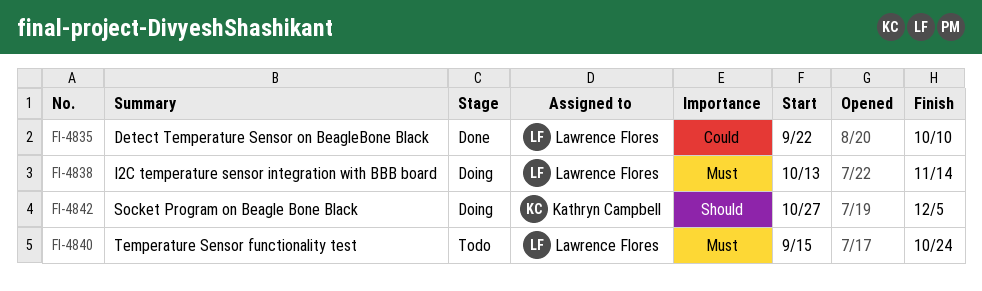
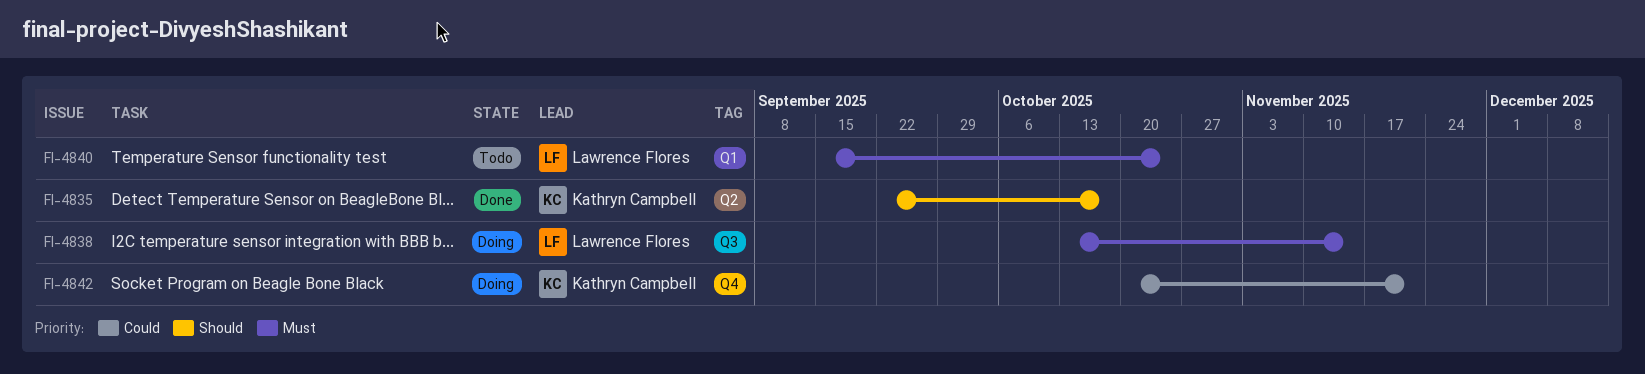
FI-4835, owner: Lawrence Flores -> Kathryn Campbell
FI-4835, priority: Could -> Should
FI-4835, due: Oct 10 -> Oct 17
FI-4842, priority: Should -> Could
FI-4842, start: Oct 27 -> Oct 20
FI-4842, due: Dec 5 -> Nov 21

